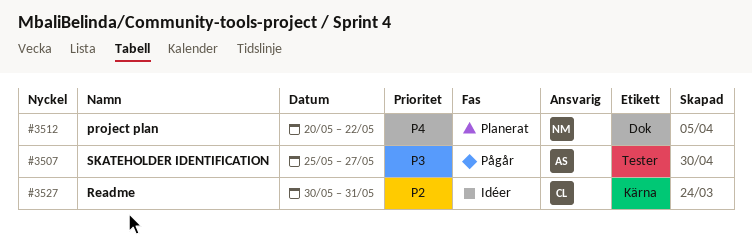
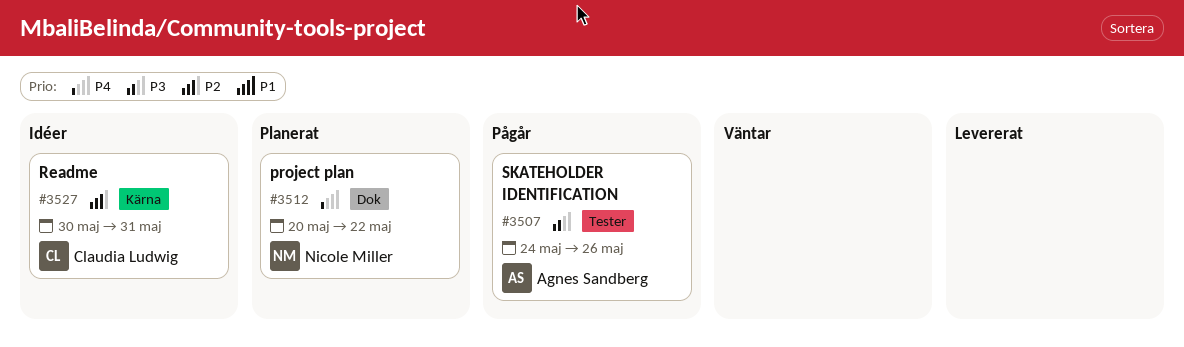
#3507, start: May 25 -> May 24
#3507, due: May 27 -> May 26

